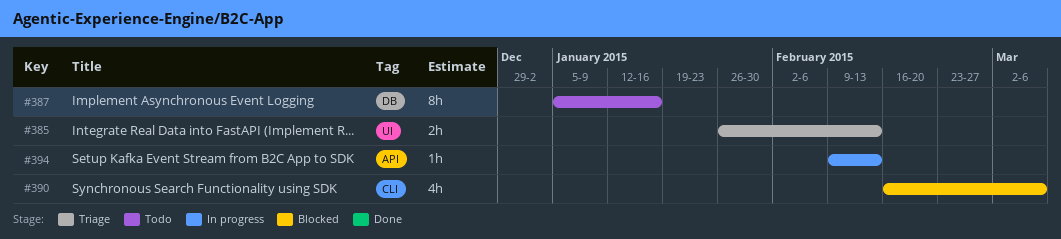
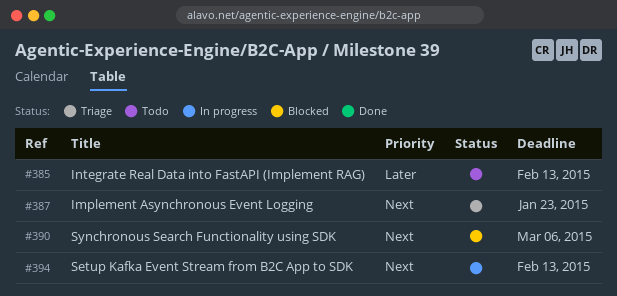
#385, status: Triage -> Todo
#387, status: Todo -> Triage
#387, due: Jan 16 -> Jan 23

